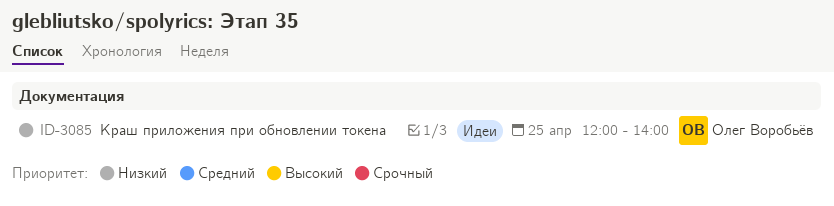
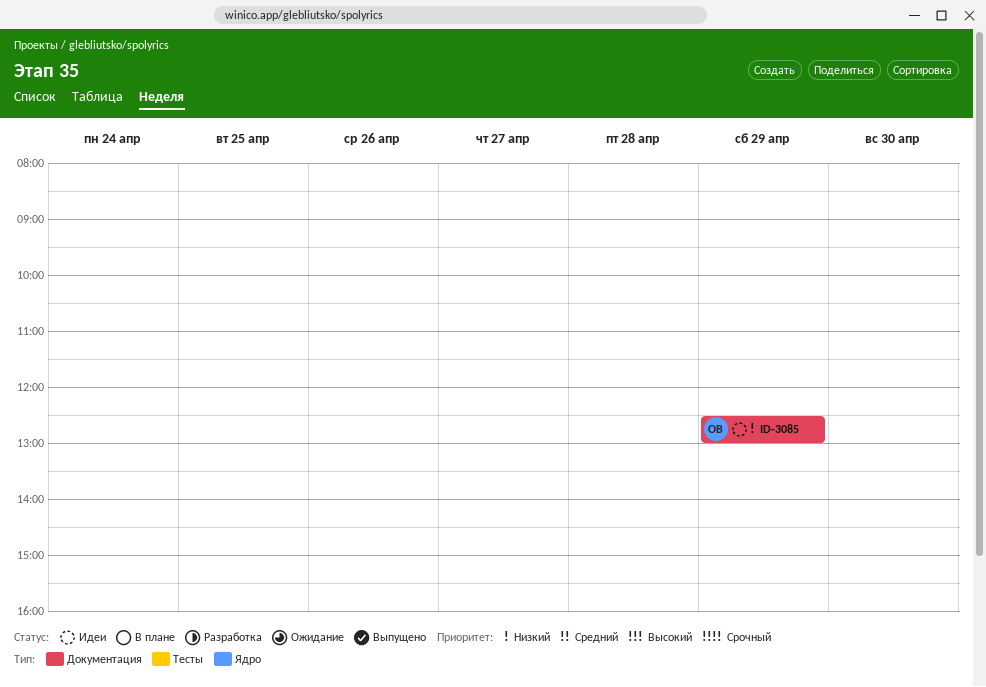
ID-3085, day: Apr 25 -> Apr 29
ID-3085, begins: 12:00 -> 12:30
ID-3085, ends: 14:00 -> 13:00

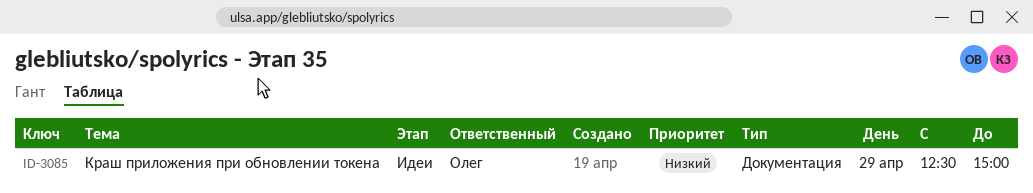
ID-3085, ends: 13:00 -> 15:00

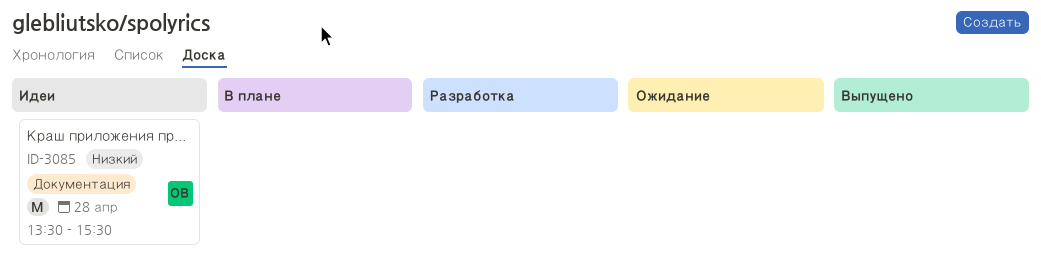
ID-3085, day: Apr 29 -> Apr 28
ID-3085, begins: 12:30 -> 13:30
ID-3085, ends: 15:00 -> 15:30

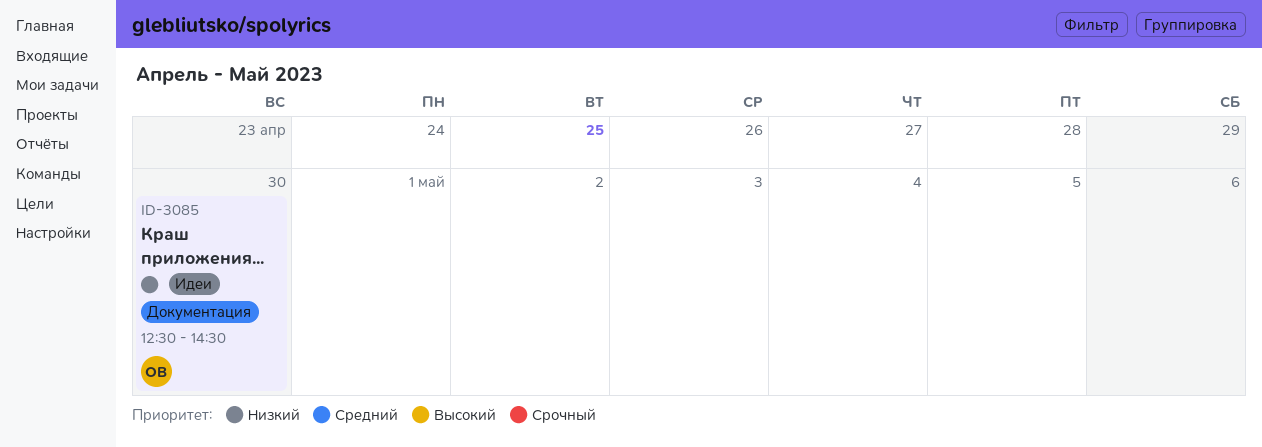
ID-3085, day: Apr 28 -> Apr 30
ID-3085, begins: 13:30 -> 12:30
ID-3085, ends: 15:30 -> 14:30

